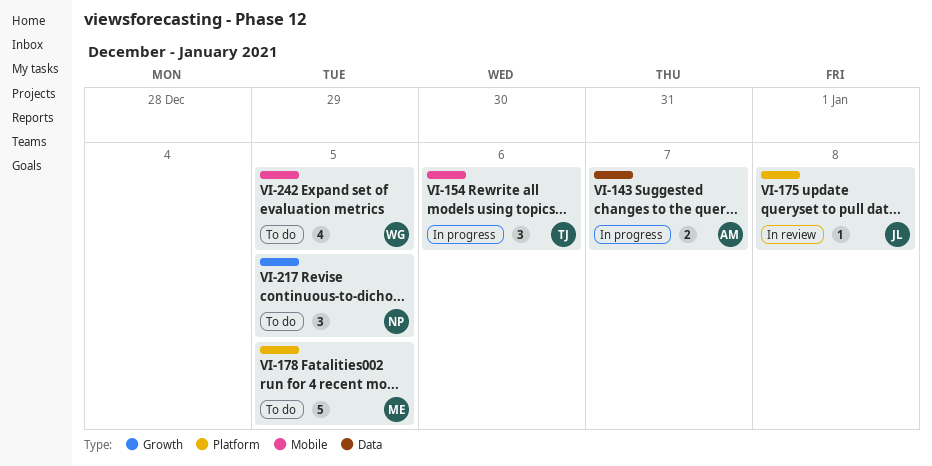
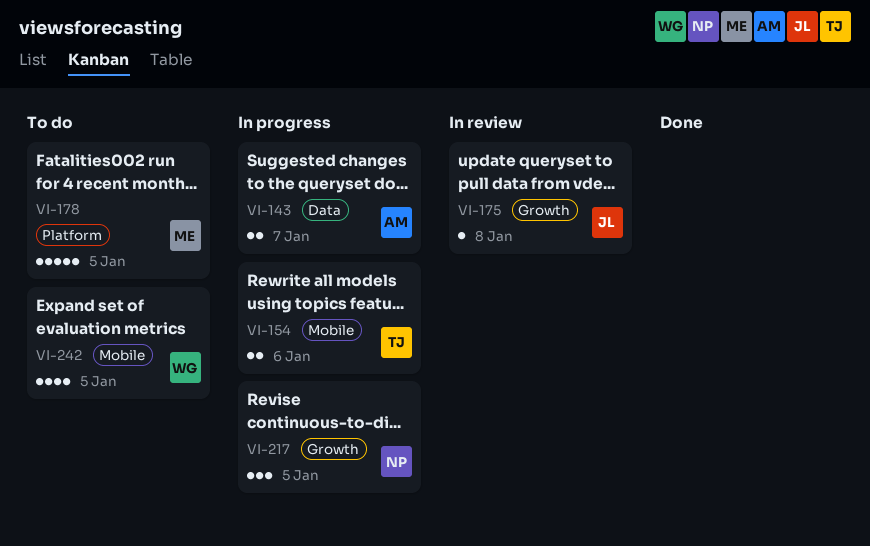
VI-154, estimate: 3 -> 2
VI-175, label: Platform -> Growth
VI-217, status: To do -> In progress

